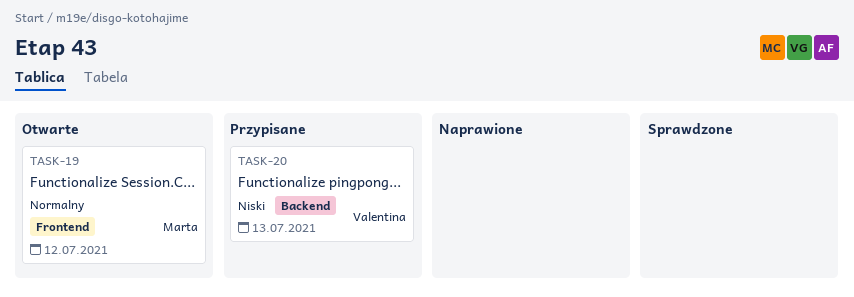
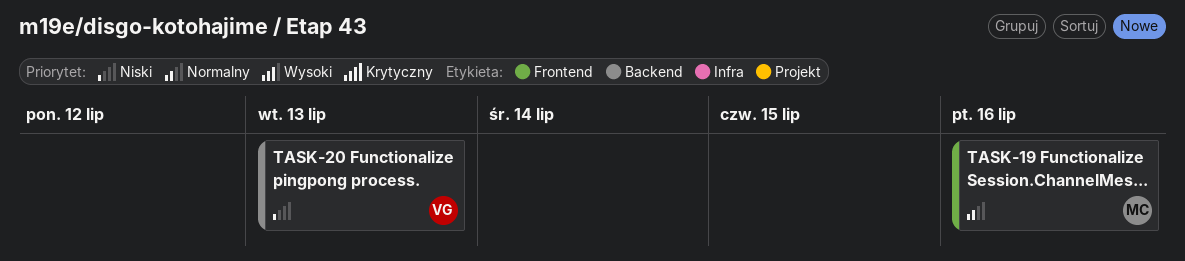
TASK-19, due: Jul 12 -> Jul 16

